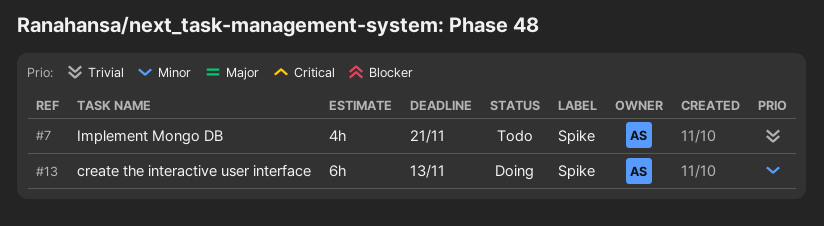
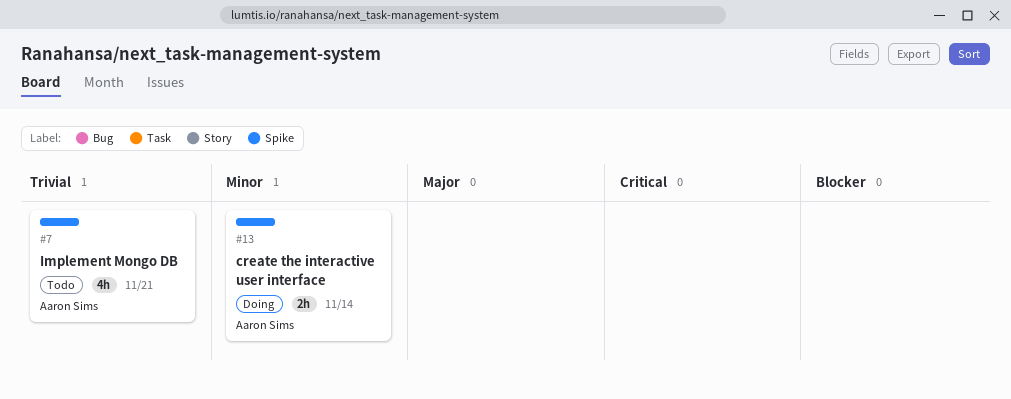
#13, estimate: 6h -> 2h
#13, due: Nov 13 -> Nov 14

